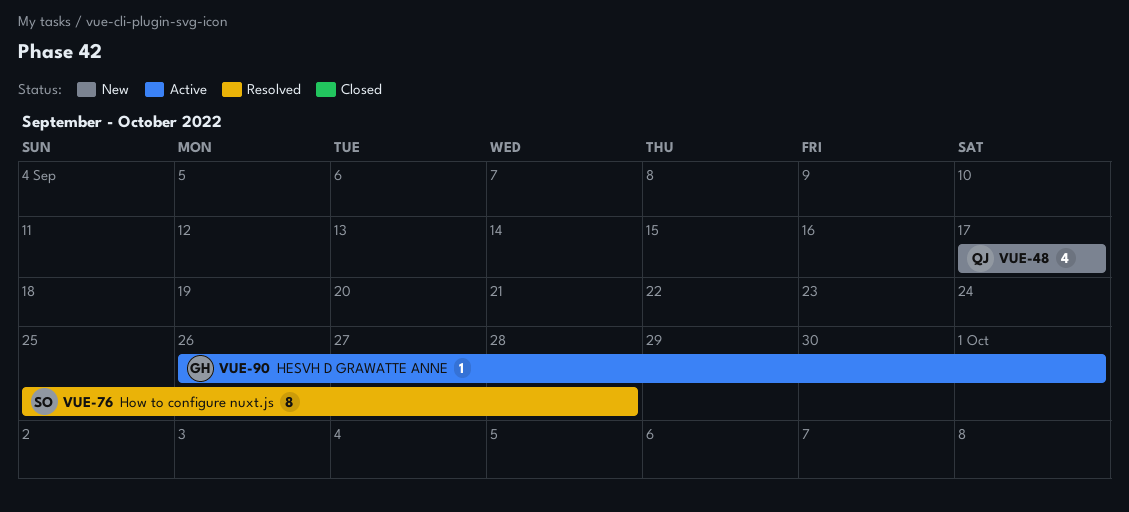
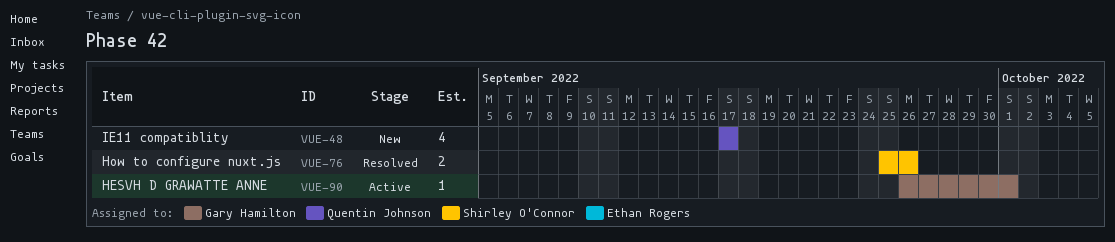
VUE-76, estimate: 8 -> 2
VUE-76, due: Sep 28 -> Sep 26

